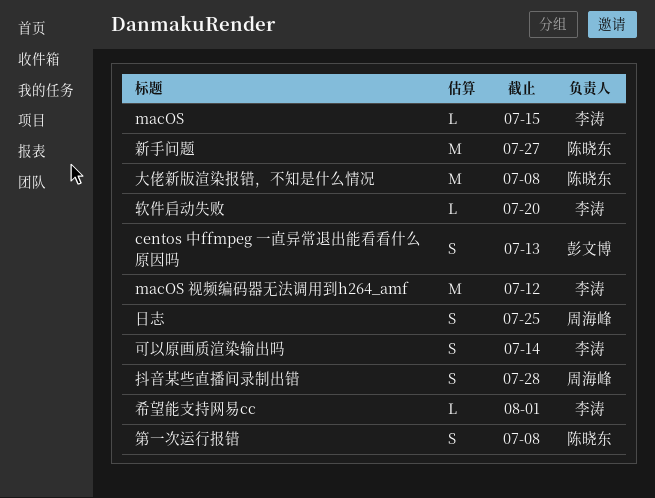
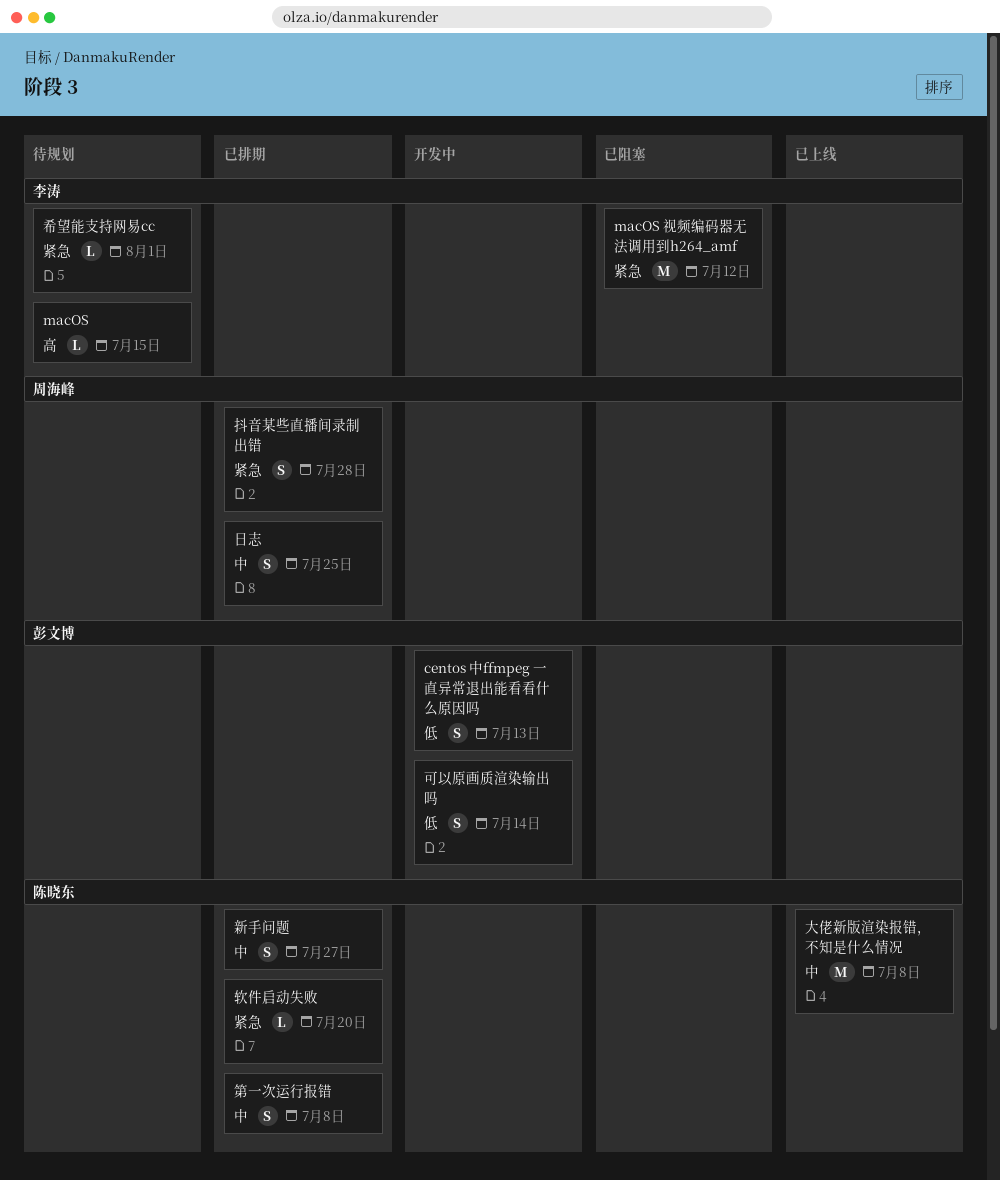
可以原画质渲染输出吗, owner: 李涛 -> 彭文博
新手问题, estimate: M -> S
软件启动失败, owner: 李涛 -> 陈晓东

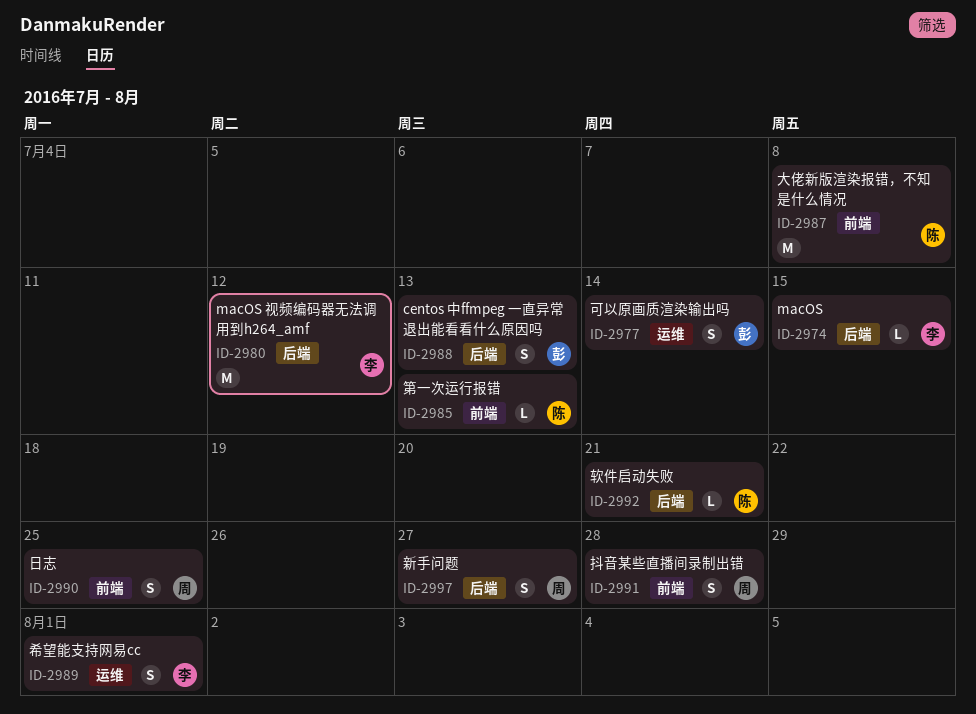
希望能支持网易cc, estimate: L -> S
新手问题, owner: 陈晓东 -> 周海峰
第一次运行报错, estimate: S -> L
第一次运行报错, due: Jul 8 -> Jul 13
软件启动失败, due: Jul 20 -> Jul 21

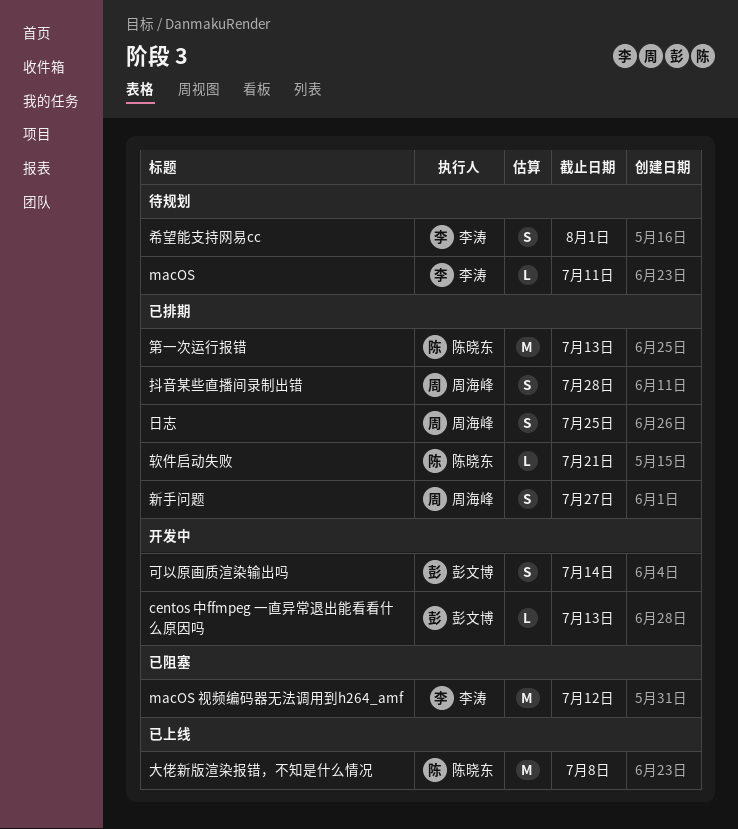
centos 中ffmpeg 一直异常退出能看看什么原因吗, estimate: S -> L
macOS, due: Jul 15 -> Jul 11
第一次运行报错, estimate: L -> M

